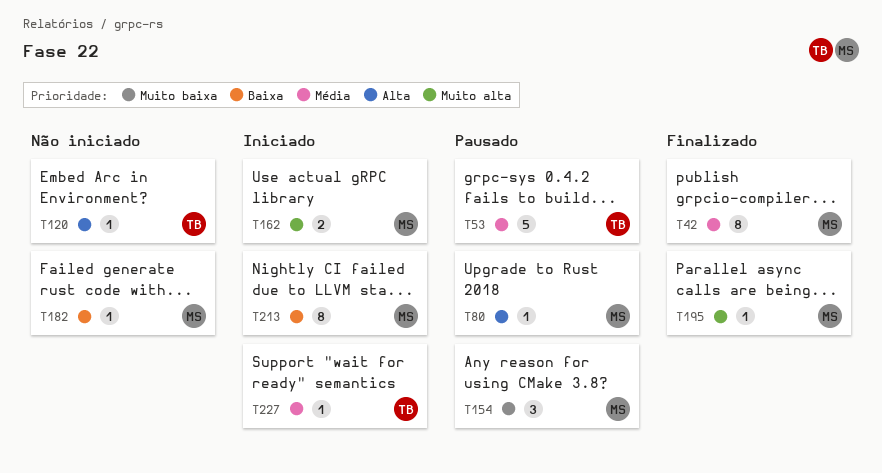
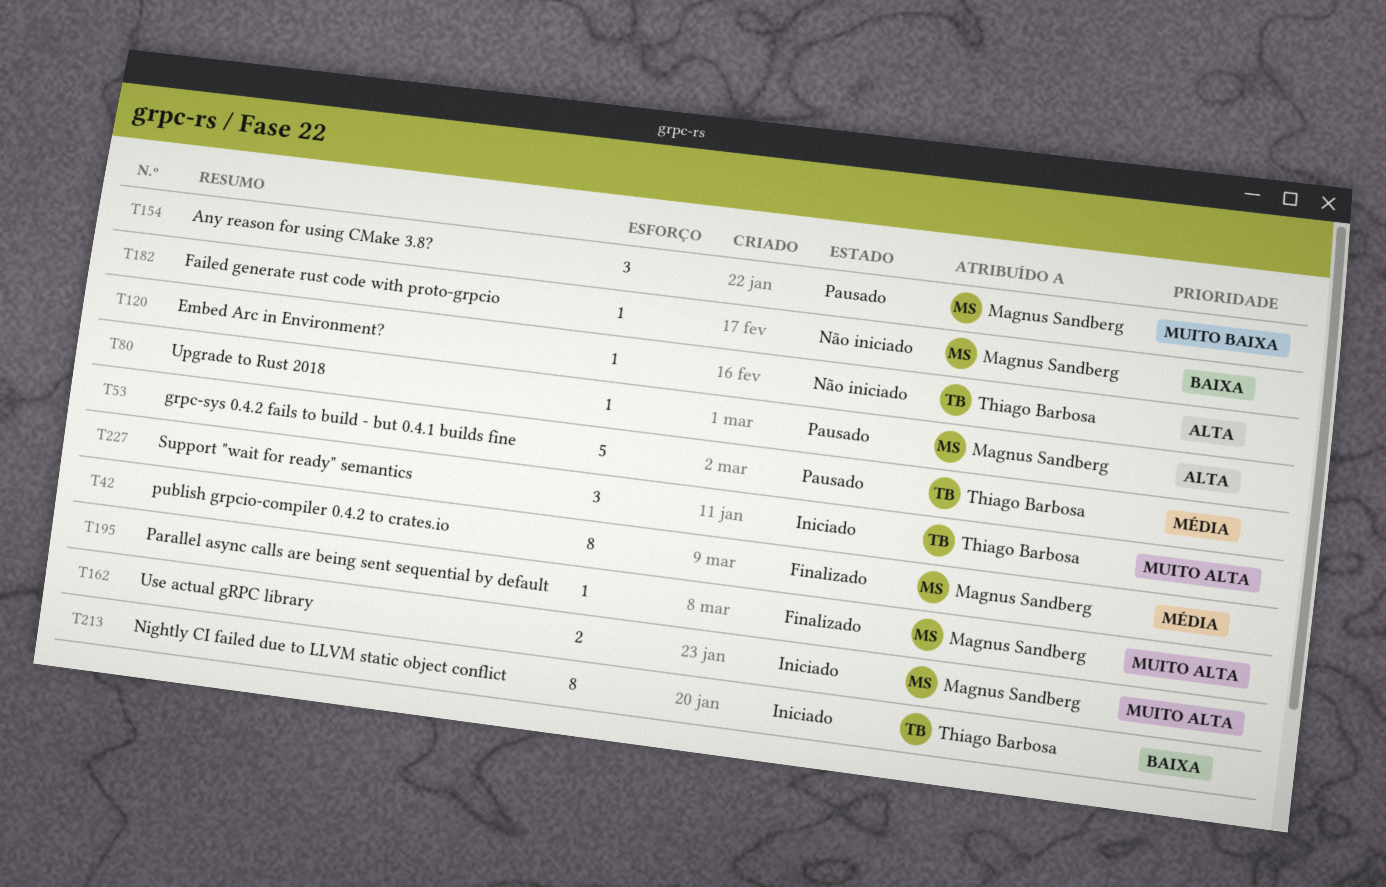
T213, owner: Magnus Sandberg -> Thiago Barbosa
T227, priority: Média -> Muito alta
T227, estimate: 1 -> 3

